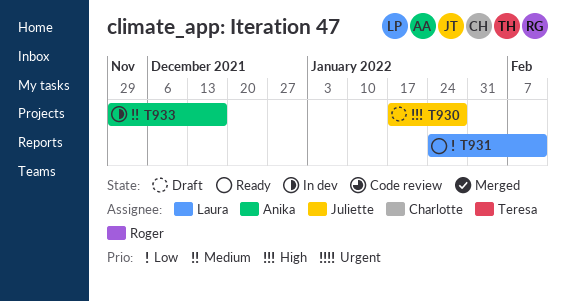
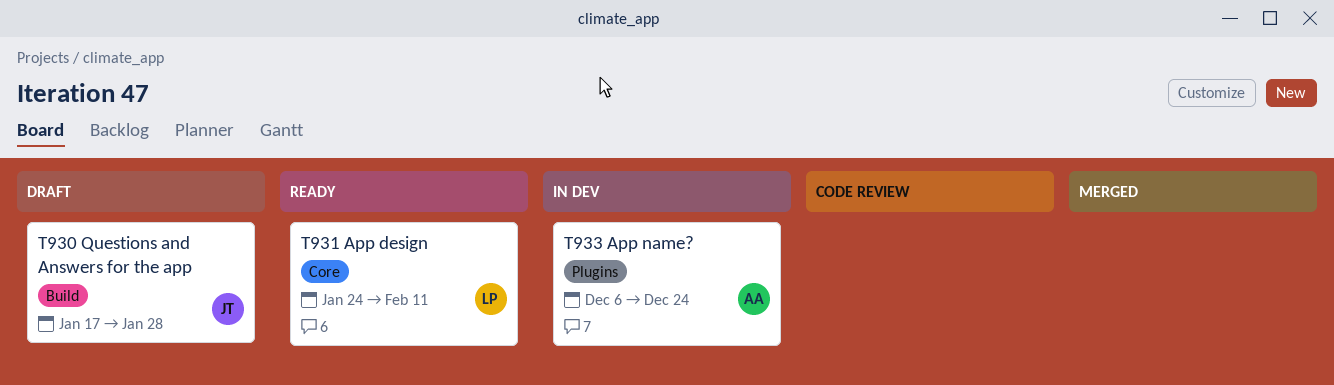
T933, start: Nov 29 -> Dec 6
T933, due: Dec 17 -> Dec 24

